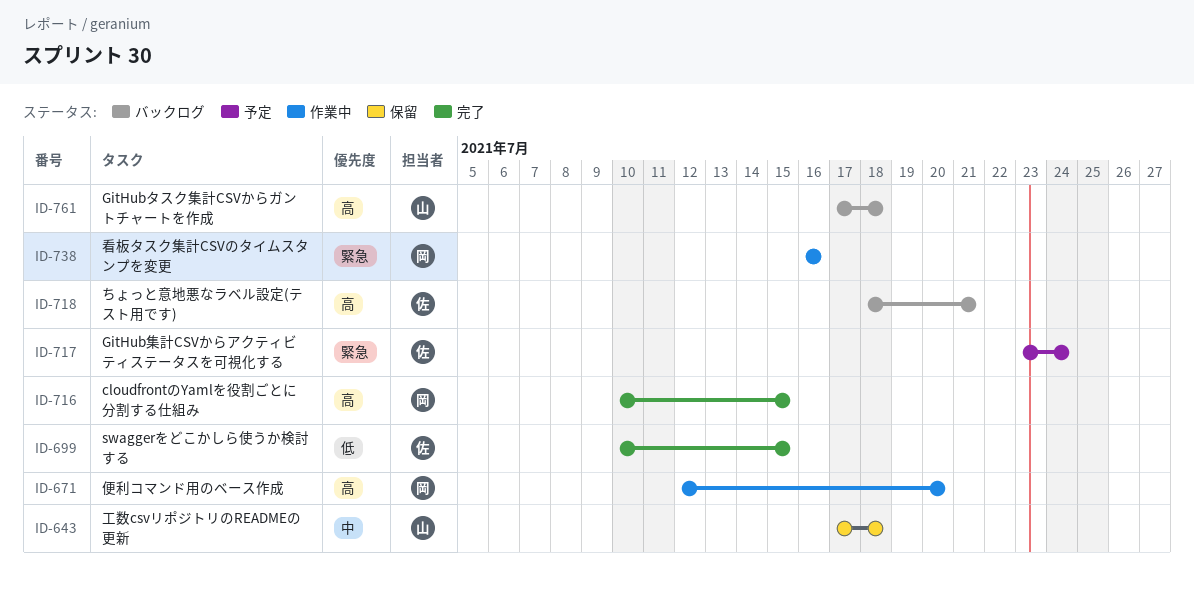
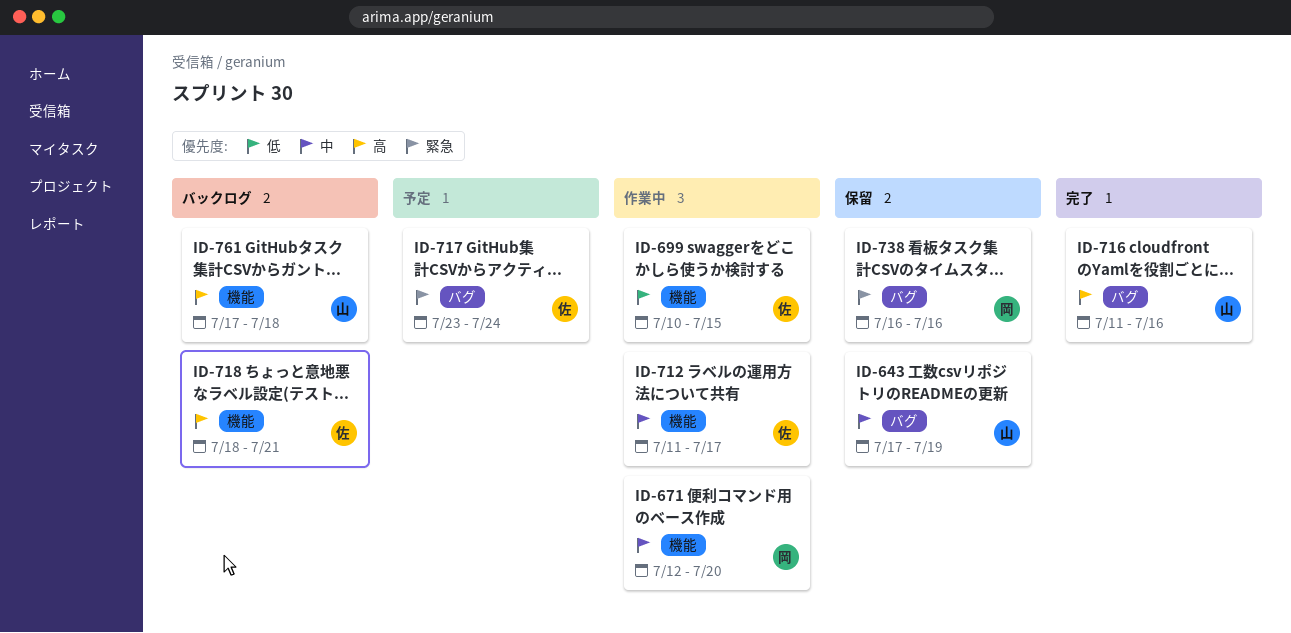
ID-643, due: Jul 18 -> Jul 19
ID-671, priority: 高 -> 中
ID-699, status: 完了 -> 作業中
ID-712: none -> present
ID-716, owner: 岡 -> 山
ID-716, start: Jul 10 -> Jul 11
ID-716, due: Jul 15 -> Jul 16
ID-738, status: 作業中 -> 保留

